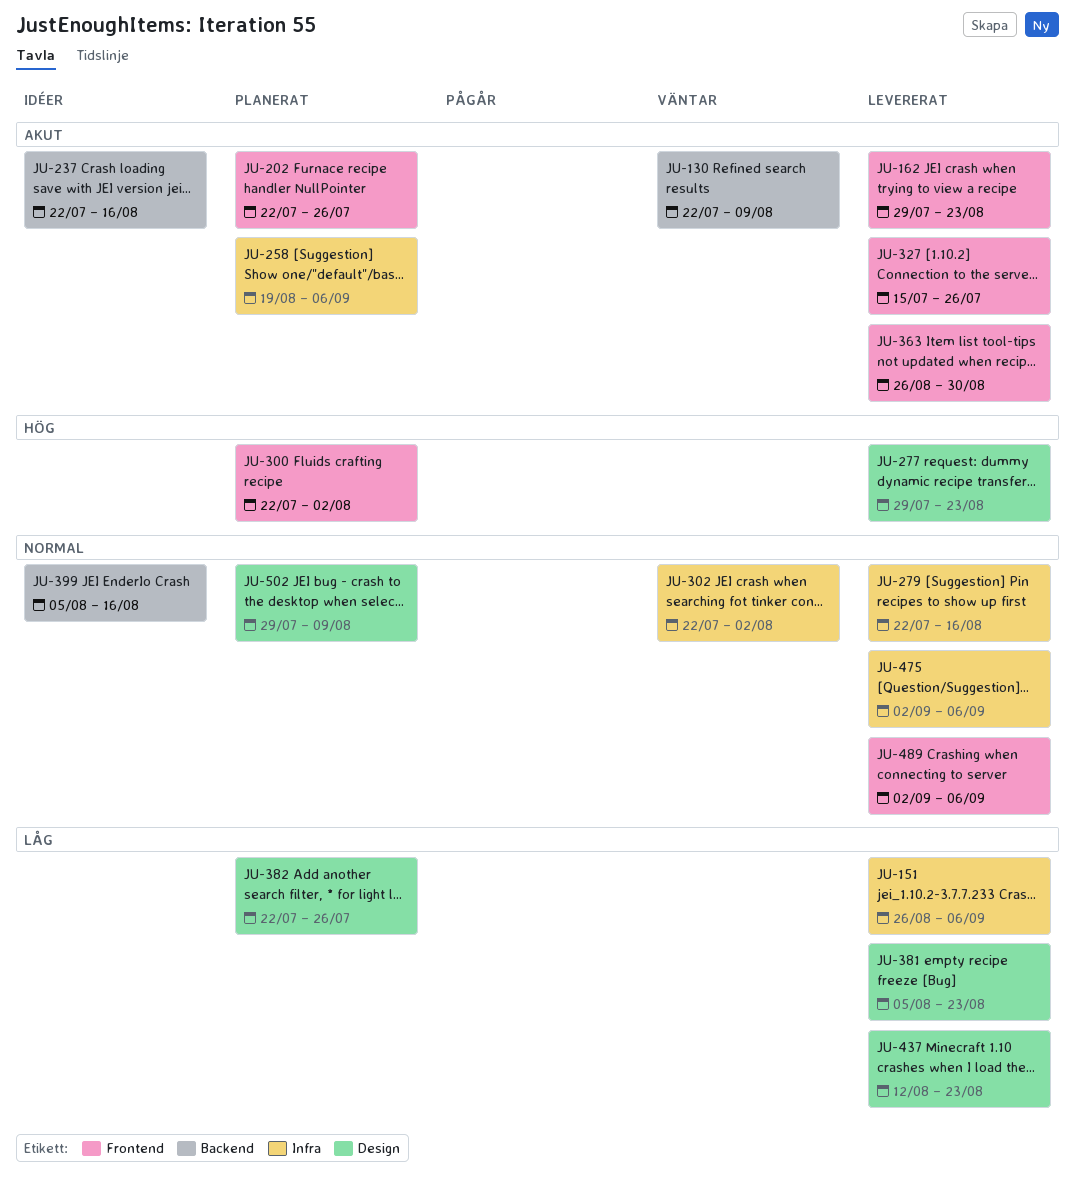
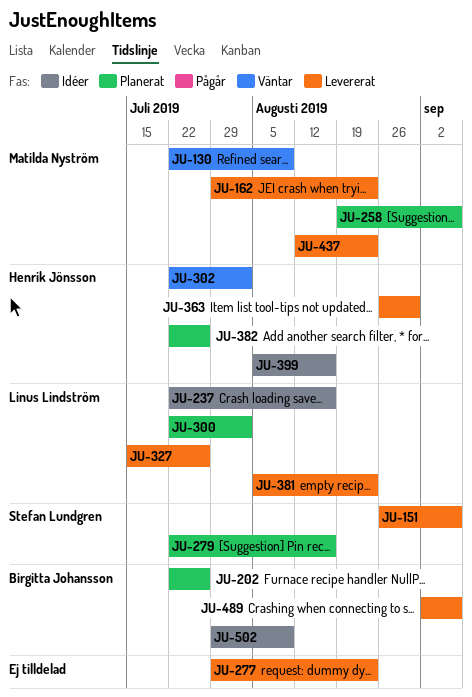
JU-279, status: Levererat -> Planerat
JU-475: present -> none
JU-502, status: Planerat -> Idéer

